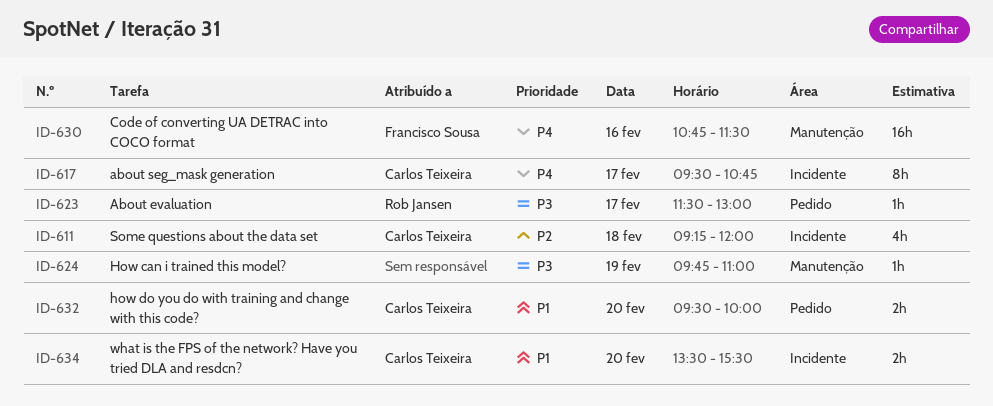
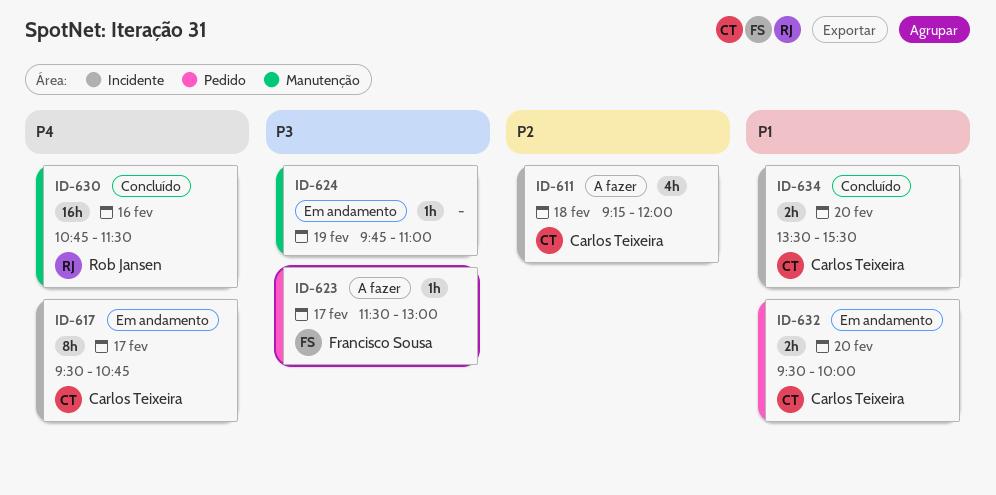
ID-623, owner: Rob Jansen -> Francisco Sousa
ID-630, owner: Francisco Sousa -> Rob Jansen

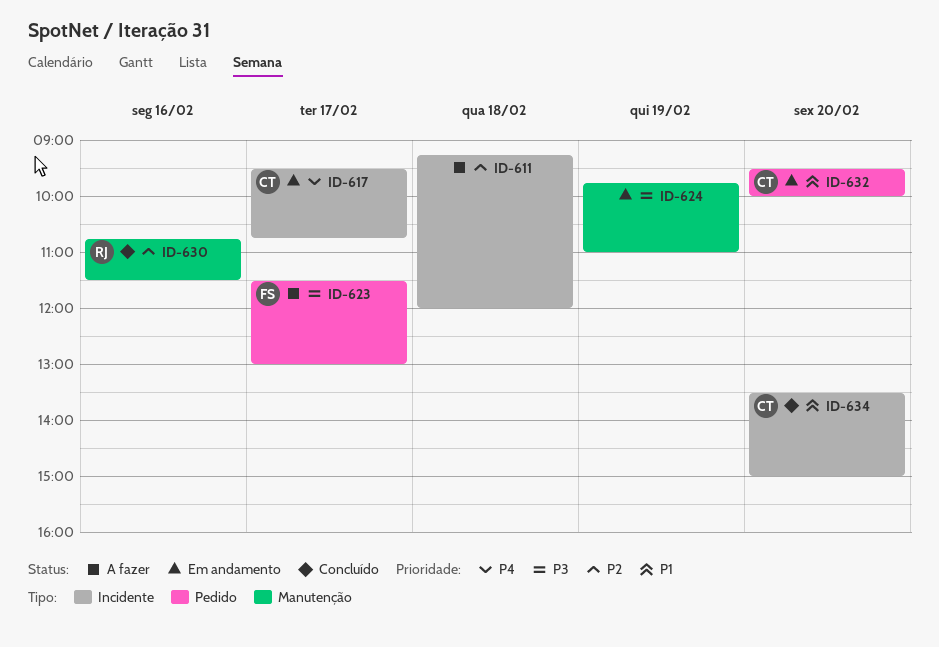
ID-611, owner: Carlos Teixeira -> none
ID-630, priority: P4 -> P2
ID-634, ends: 15:30 -> 15:00

